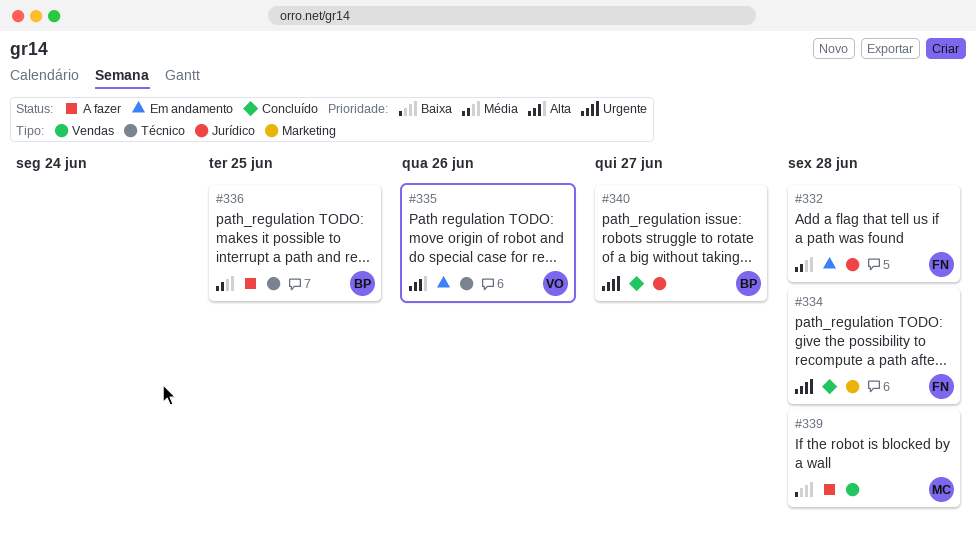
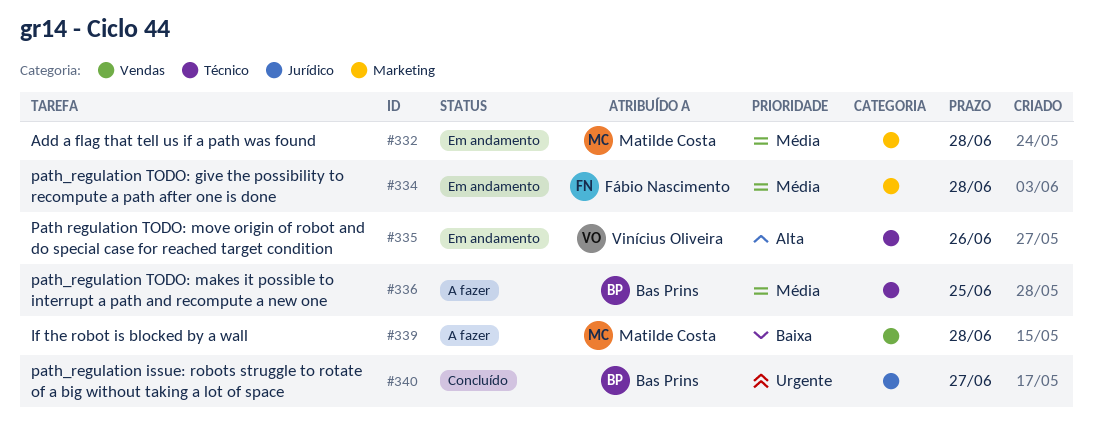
#332, owner: Fábio Nascimento -> Matilde Costa
#332, label: Jurídico -> Marketing
#334, status: Concluído -> Em andamento
#334, priority: Urgente -> Média

